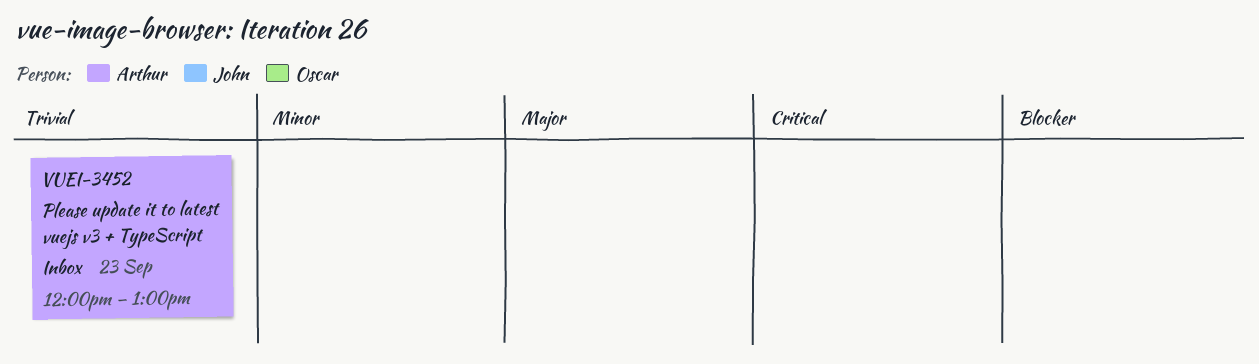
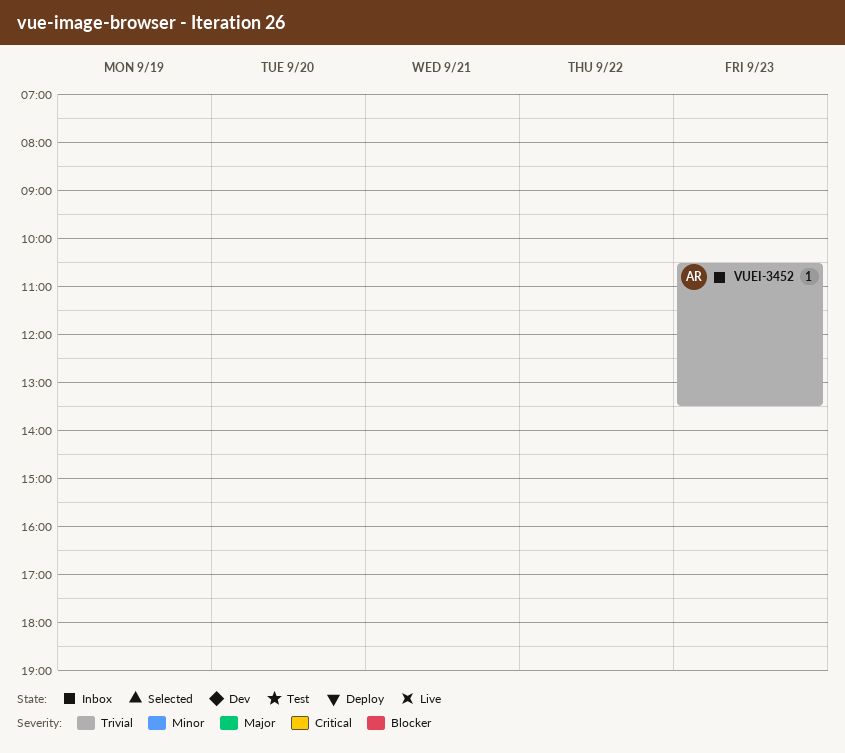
VUEI-3452, begins: 12:00 -> 10:30
VUEI-3452, ends: 13:00 -> 13:30

